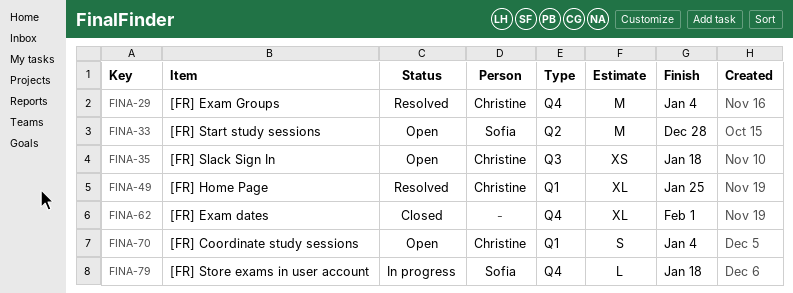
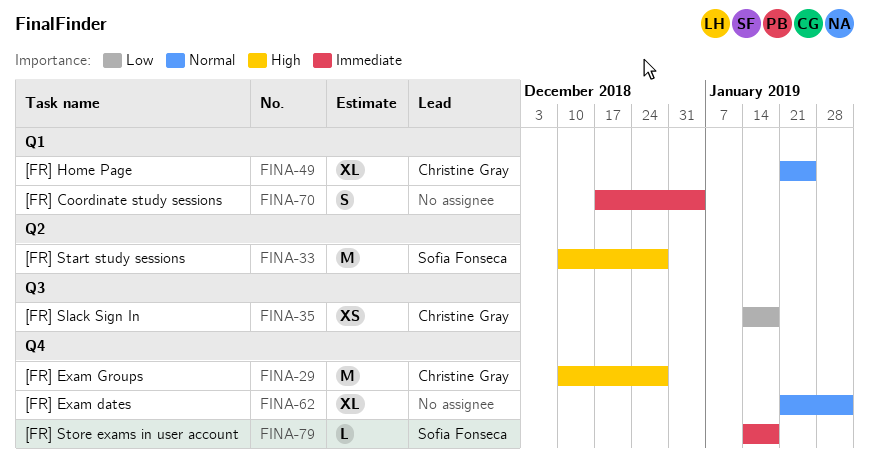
FINA-29, due: Jan 4 -> Dec 28
FINA-70, owner: Christine Gray -> none

